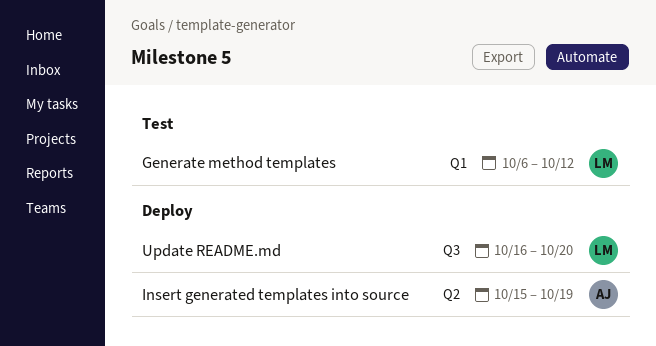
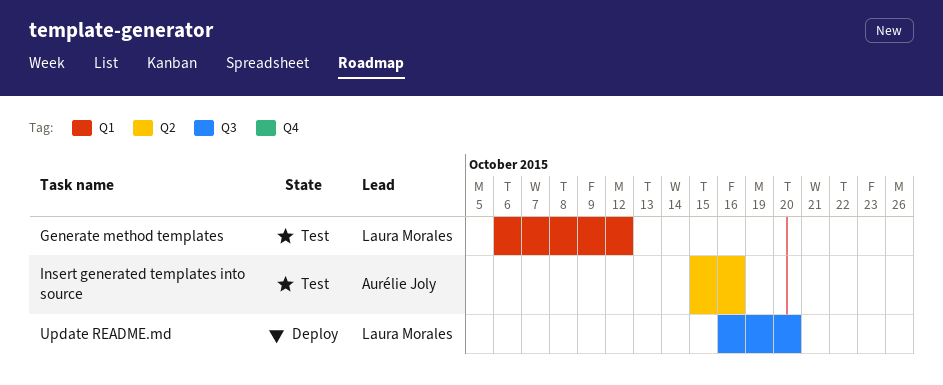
Insert generated templates into source, status: Deploy -> Test
Insert generated templates into source, due: Oct 19 -> Oct 16

